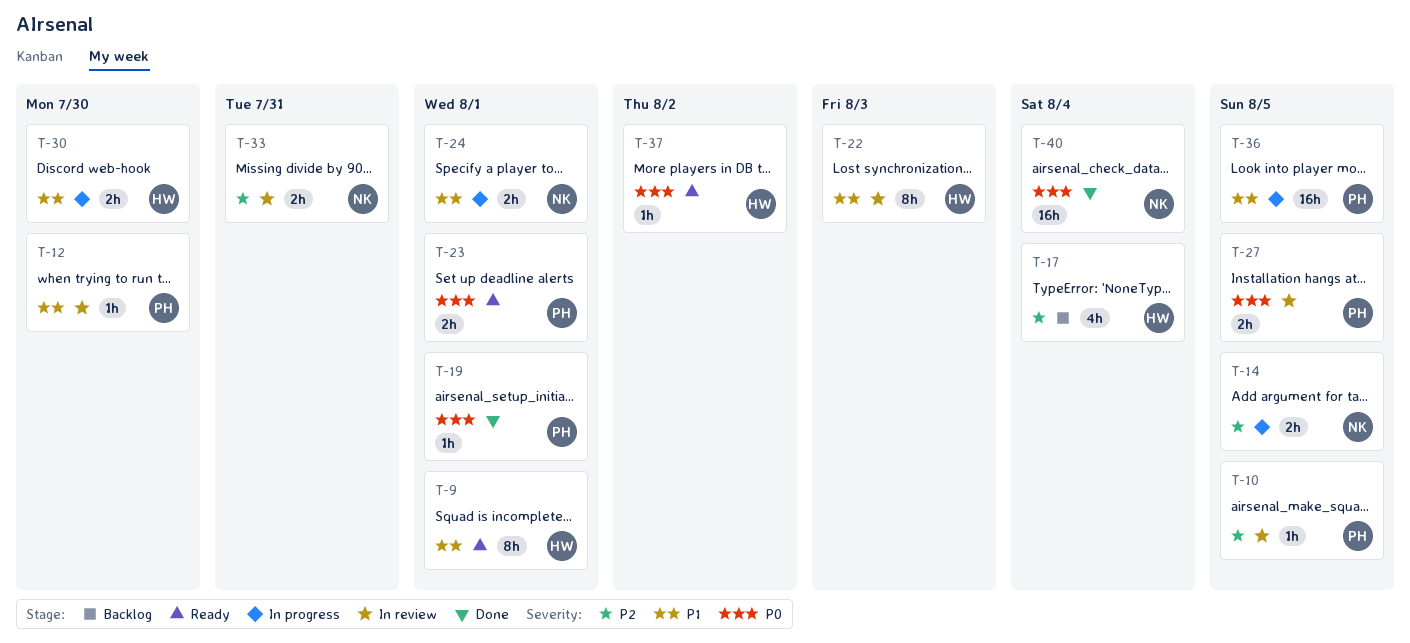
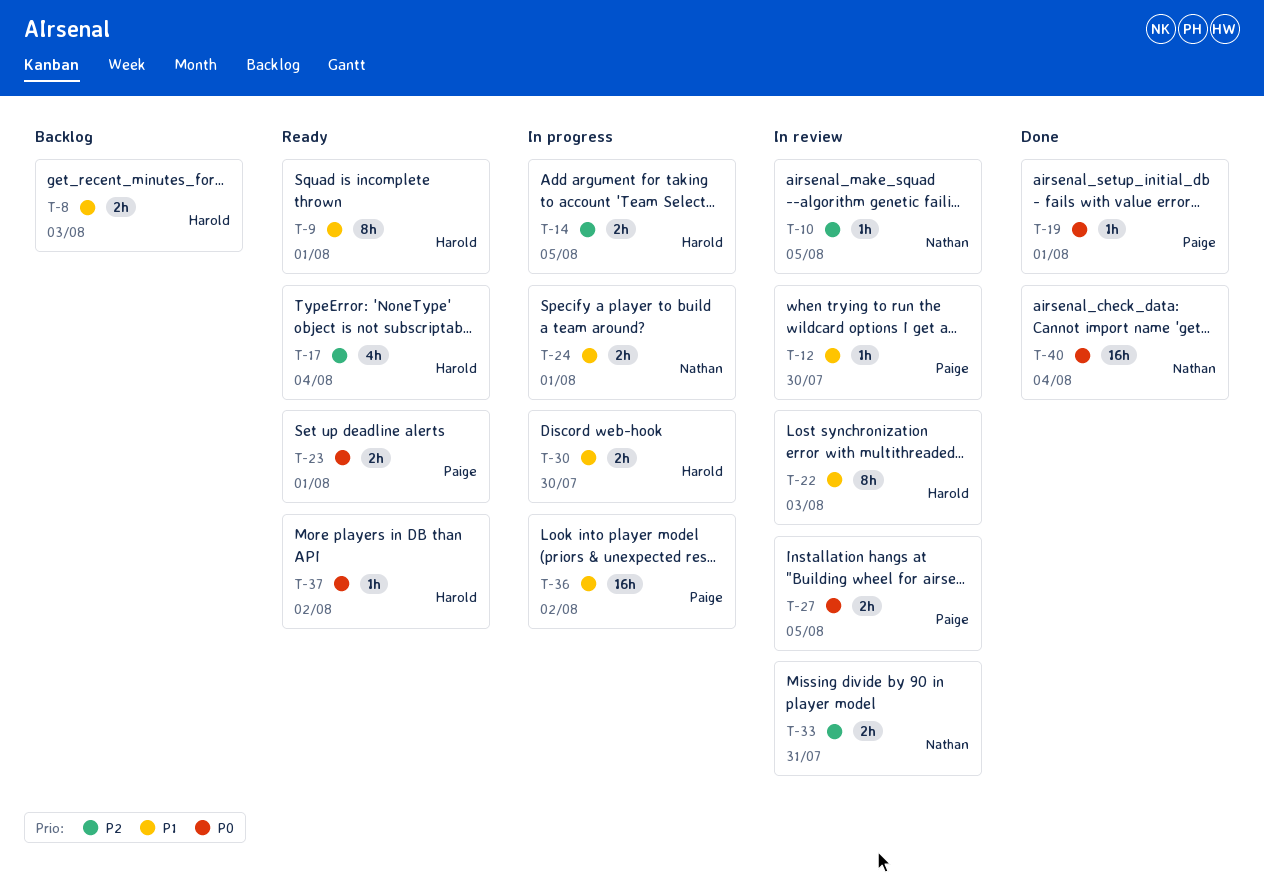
T-8: none -> present
T-10, owner: Paige -> Nathan
T-14, owner: Nathan -> Harold
T-17, status: Backlog -> Ready
T-36, due: Aug 5 -> Aug 2

